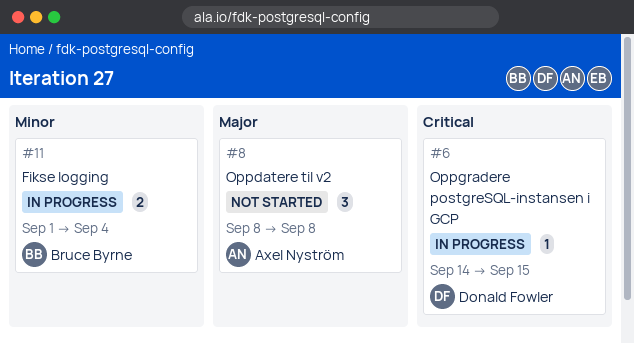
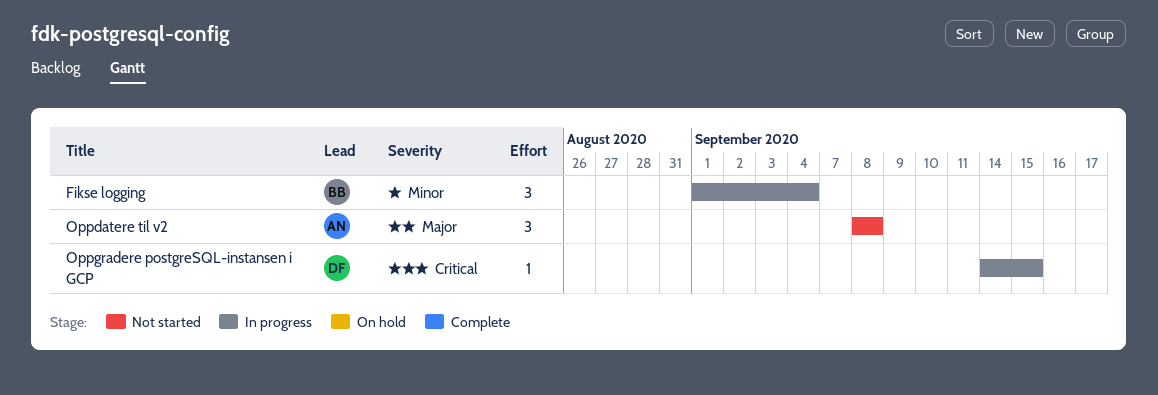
Fikse logging, estimate: 2 -> 3

